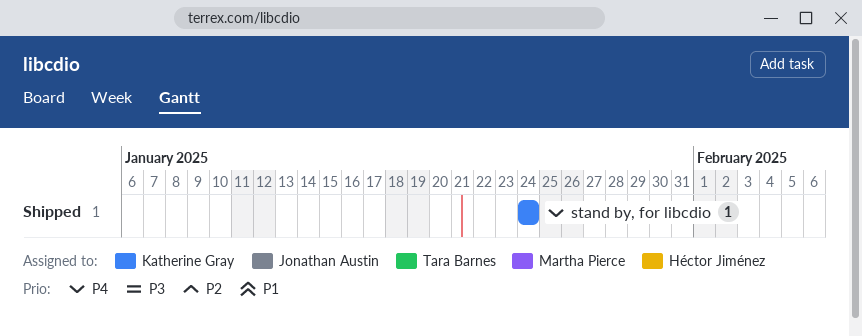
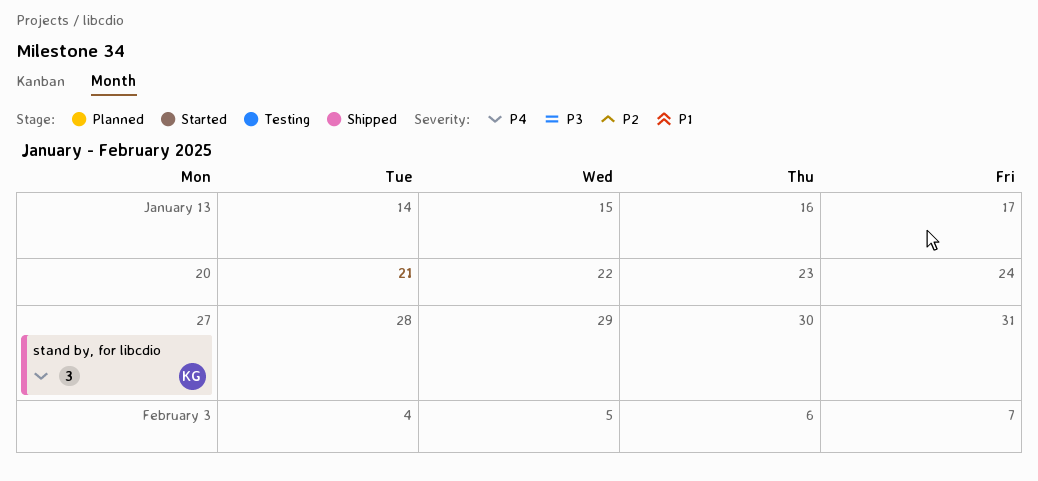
stand by, for libcdio, estimate: 1 -> 3
stand by, for libcdio, due: Jan 24 -> Jan 27

